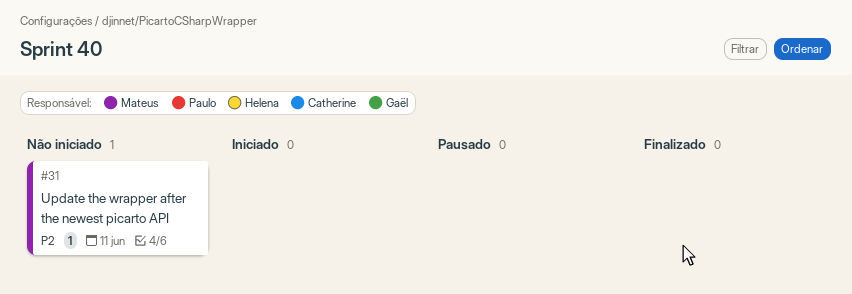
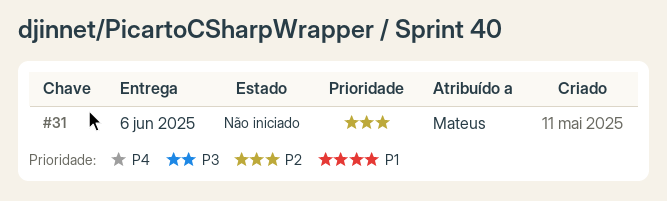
#31, due: Jun 11 -> Jun 6

